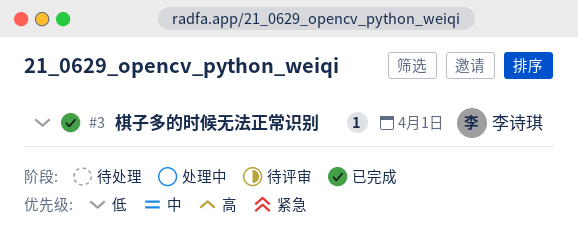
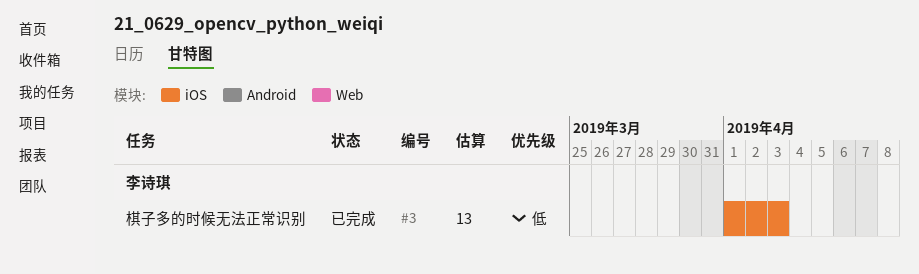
#3, estimate: 1 -> 13
#3, due: Apr 1 -> Apr 3

